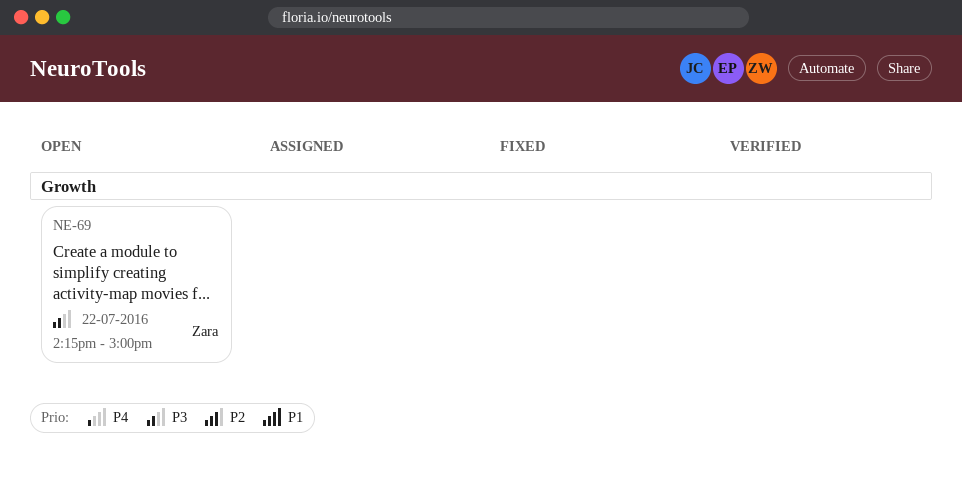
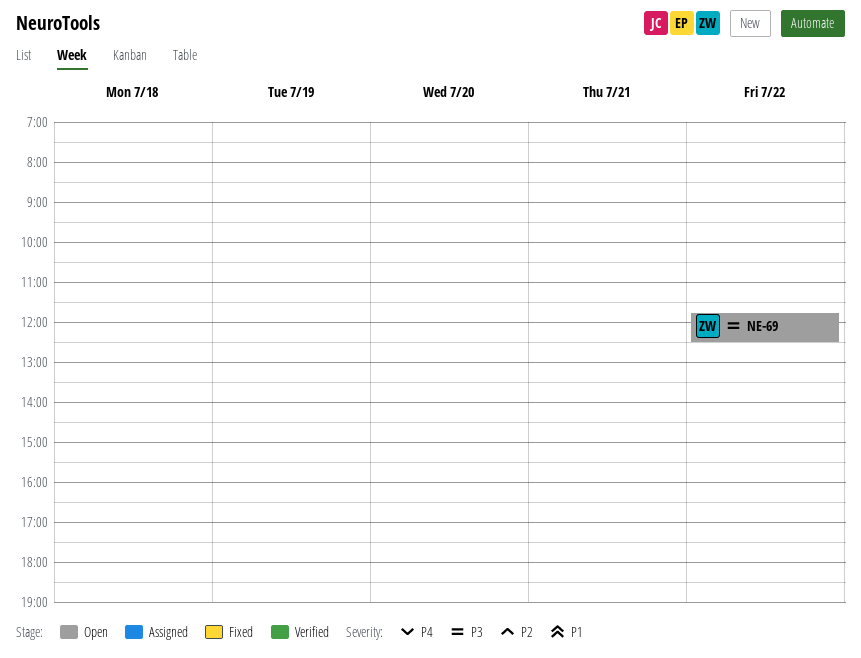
NE-69, begins: 14:15 -> 11:45
NE-69, ends: 15:00 -> 12:30

